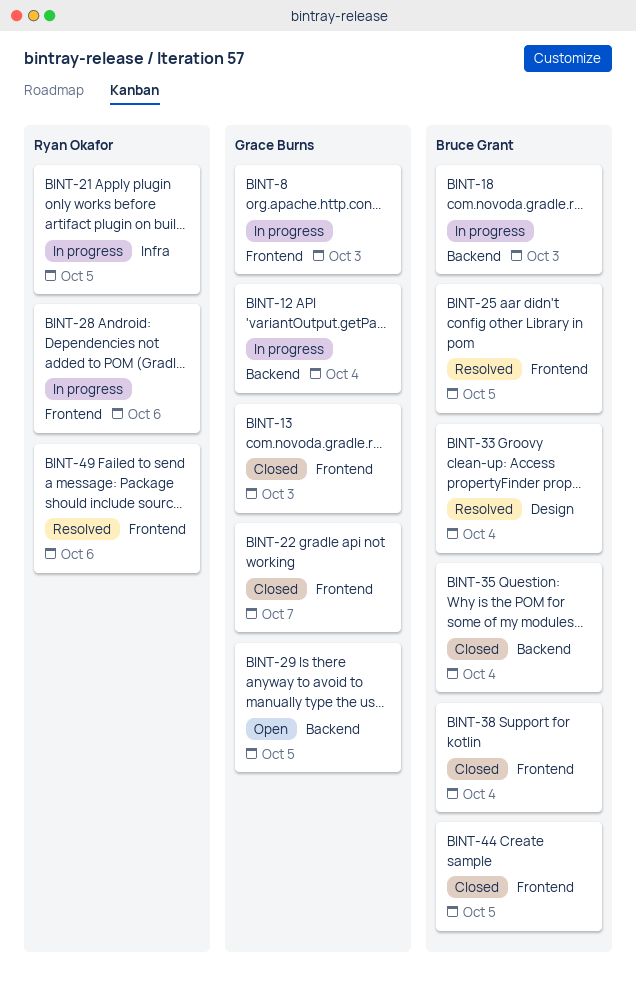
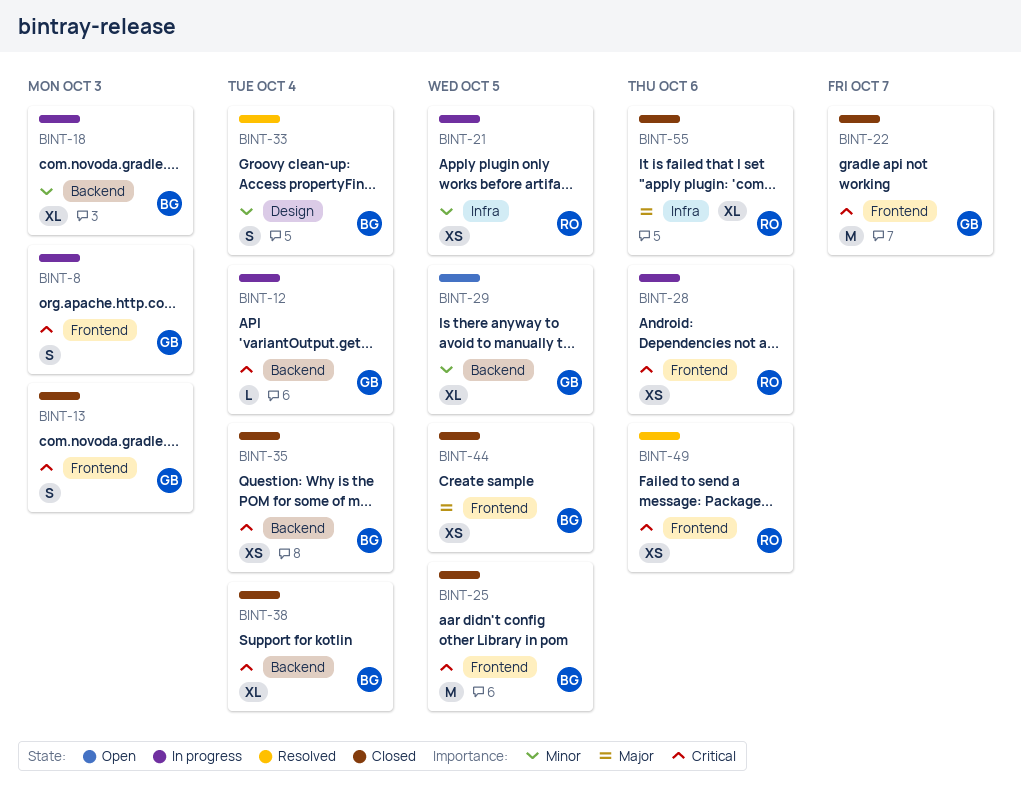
BINT-25, status: Resolved -> Closed
BINT-38, label: Frontend -> Backend
BINT-55: none -> present

